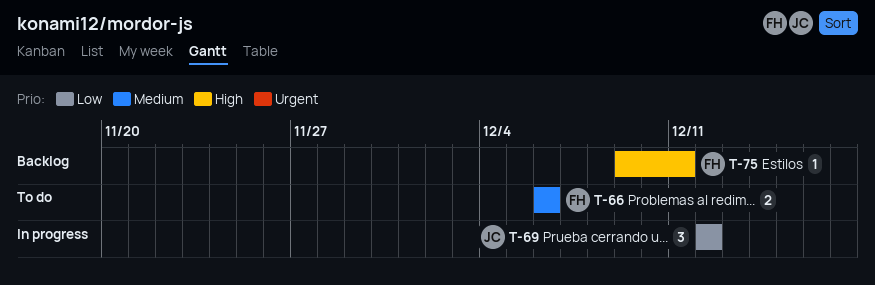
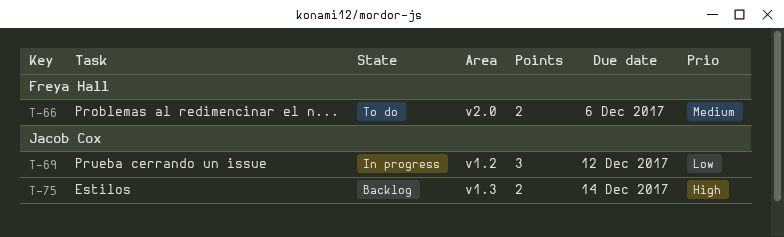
T-75, owner: Freya Hall -> Jacob Cox
T-75, estimate: 1 -> 2
T-75, due: Dec 11 -> Dec 14

